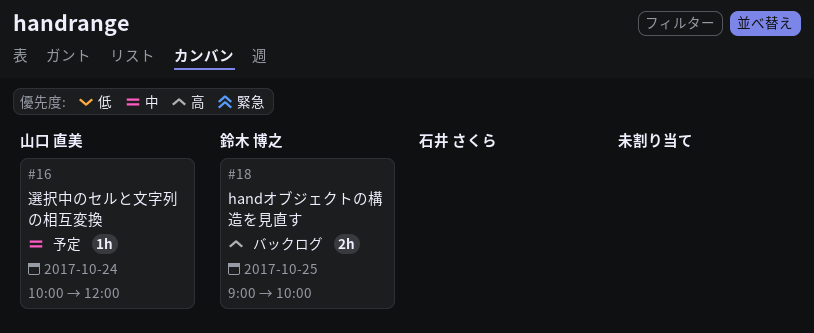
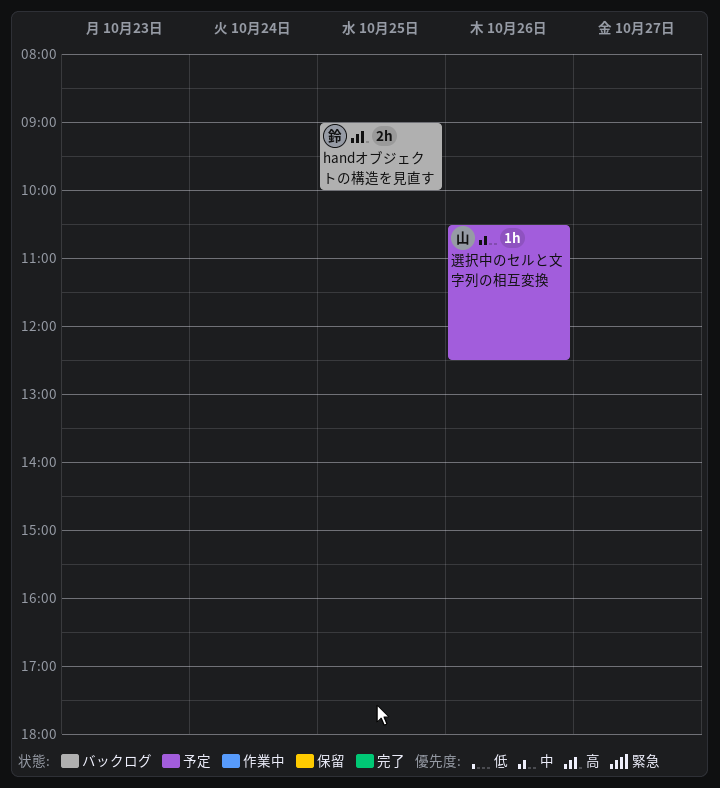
選択中のセルと文字列の相互変換, day: Oct 24 -> Oct 26
選択中のセルと文字列の相互変換, begins: 10:00 -> 10:30
選択中のセルと文字列の相互変換, ends: 12:00 -> 12:30

